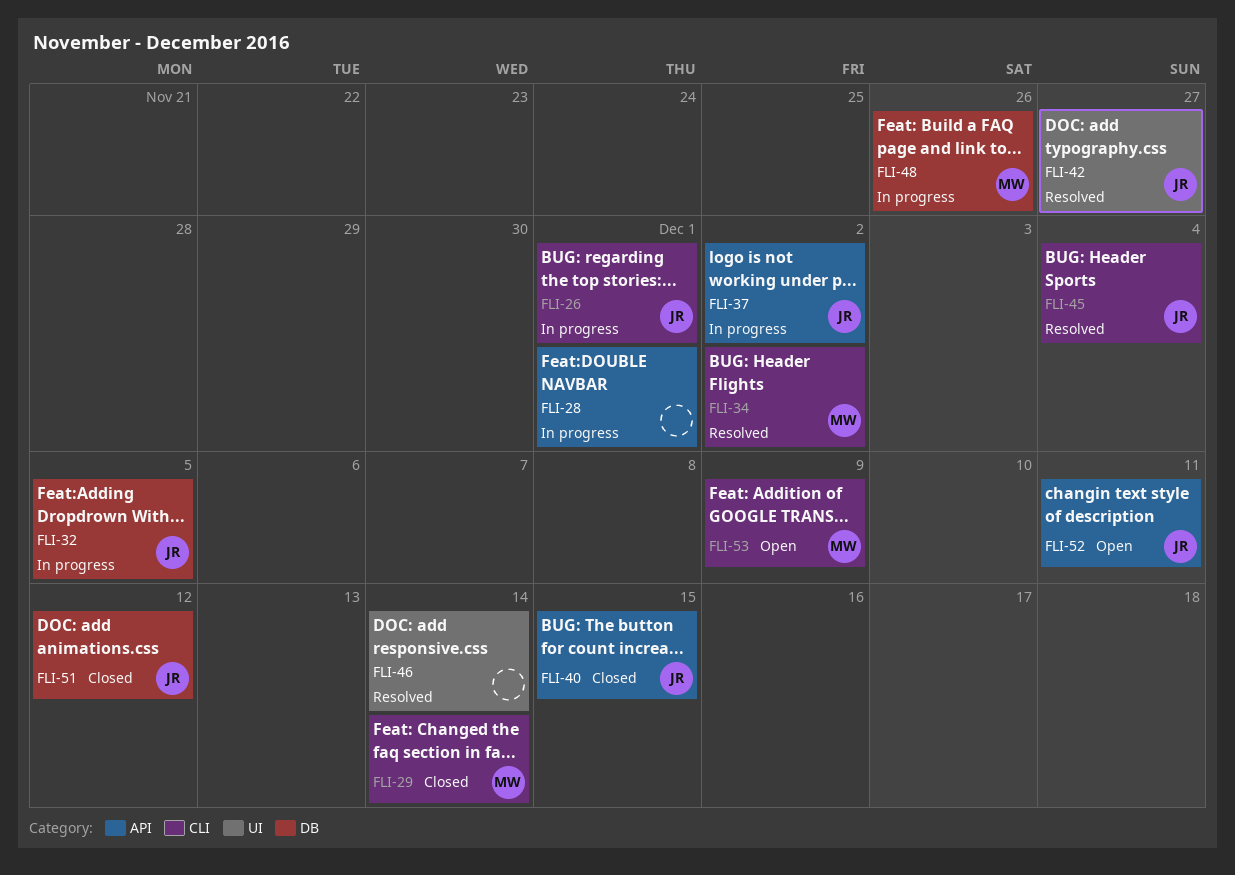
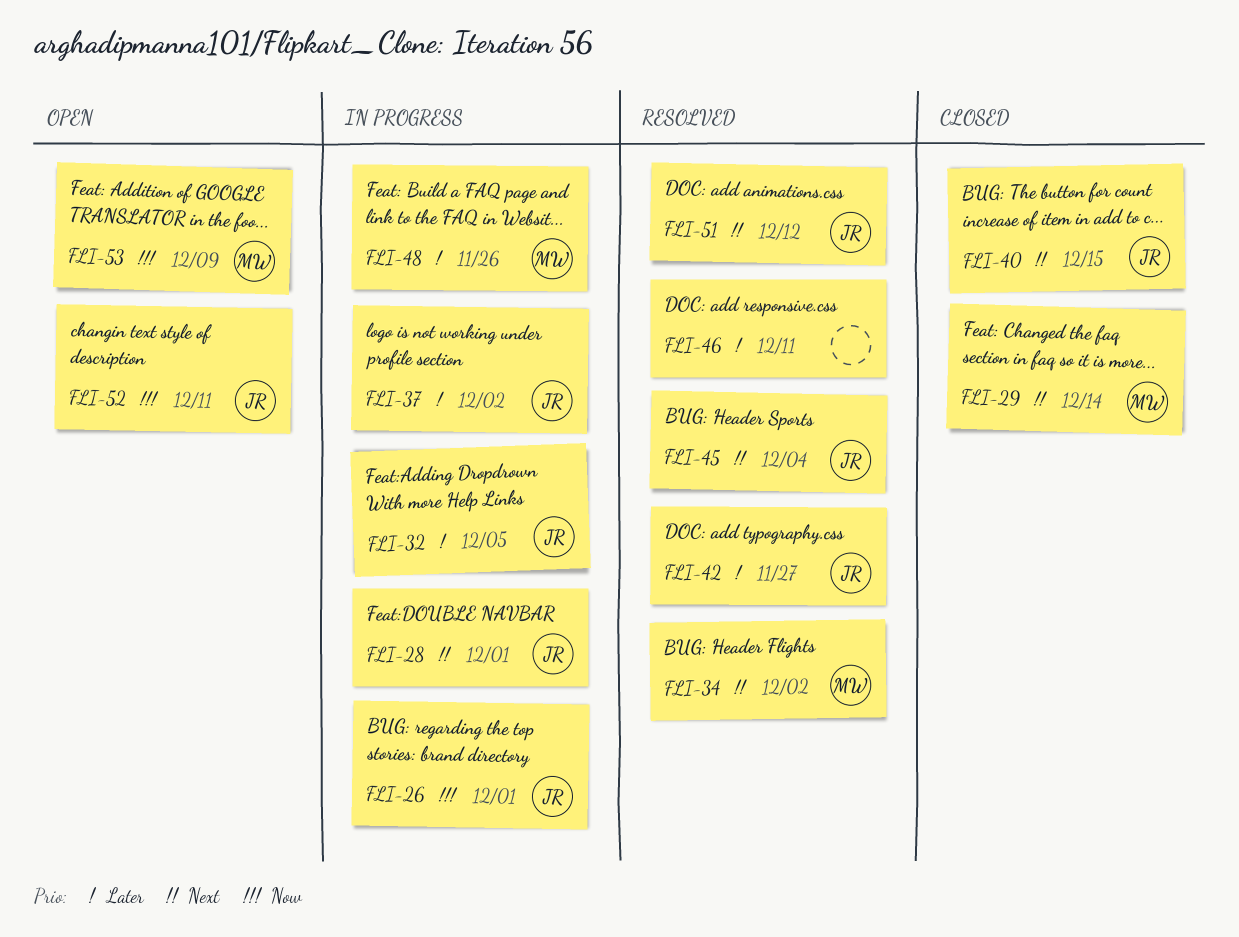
FLI-28, owner: none -> JR
FLI-46, due: Dec 14 -> Dec 11
FLI-51, status: Closed -> Resolved

